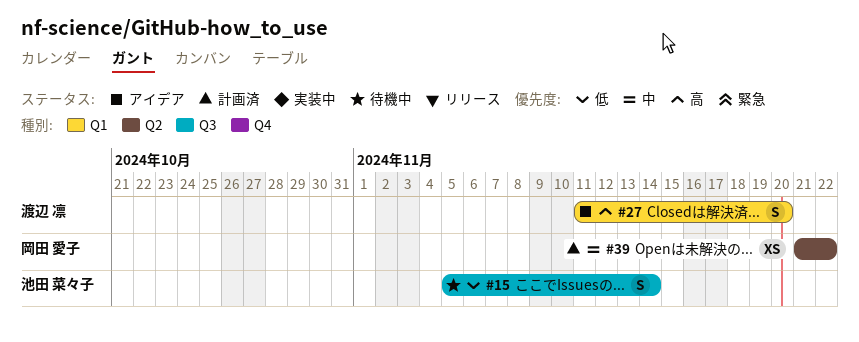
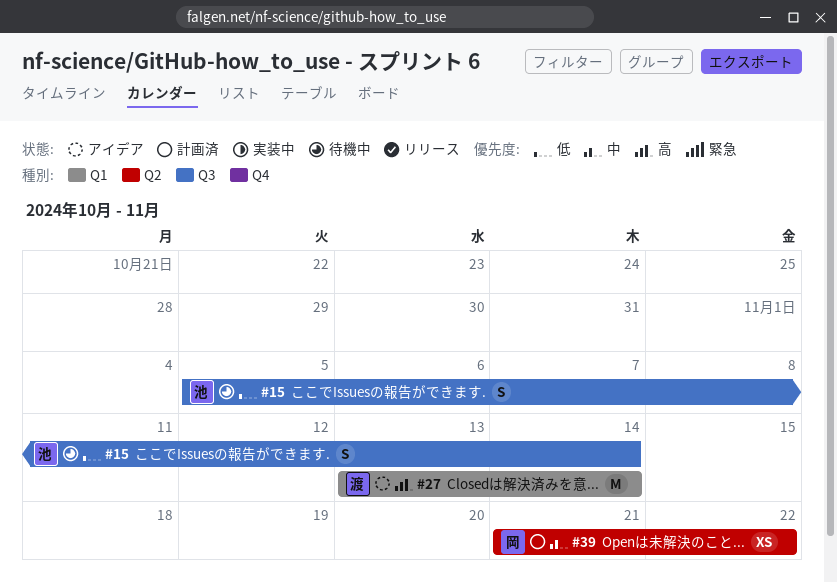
#27, estimate: S -> M
#27, start: Nov 11 -> Nov 13
#27, due: Nov 20 -> Nov 14

